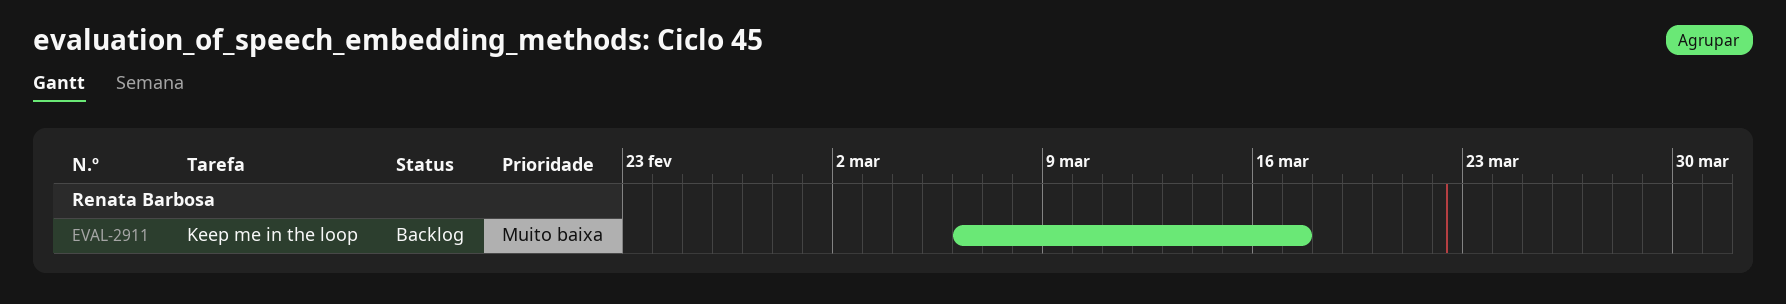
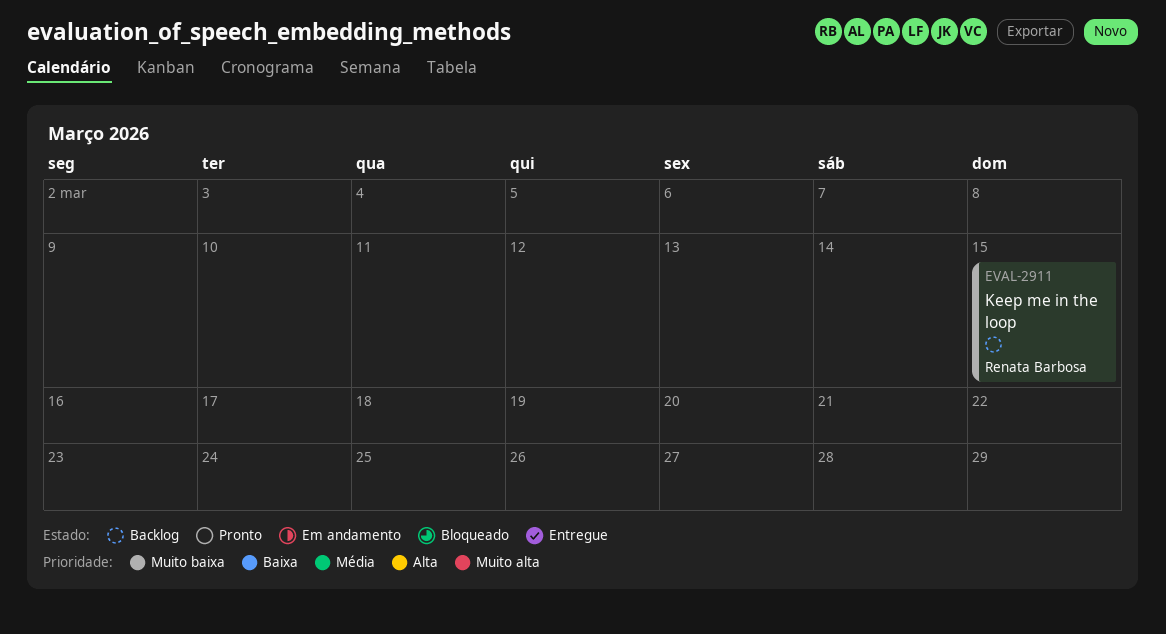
EVAL-2911, due: Mar 17 -> Mar 15

